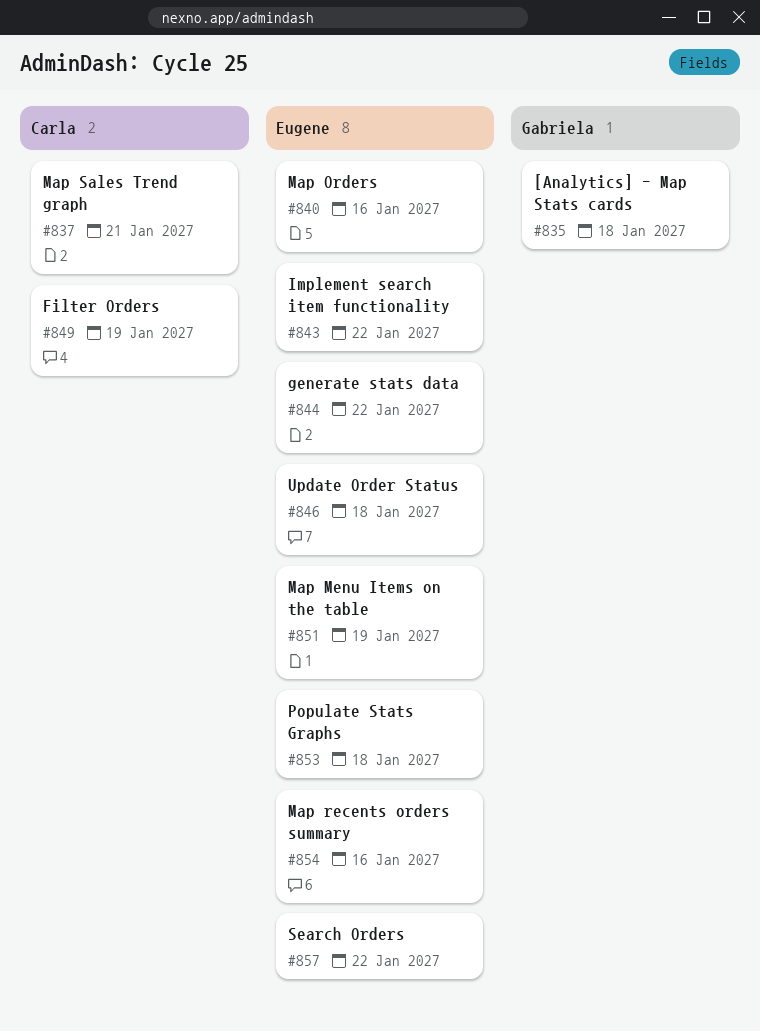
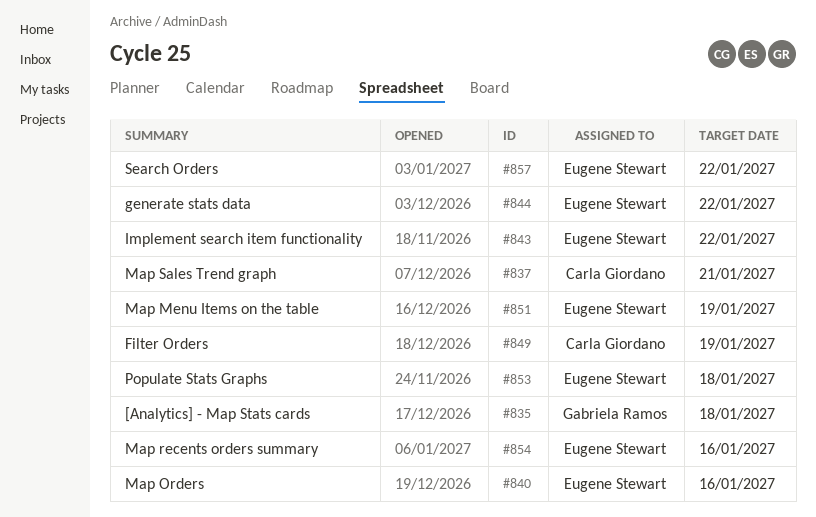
#846: present -> none

